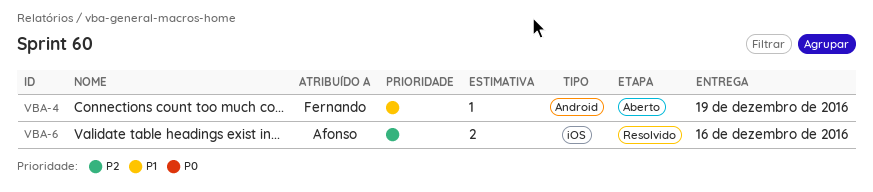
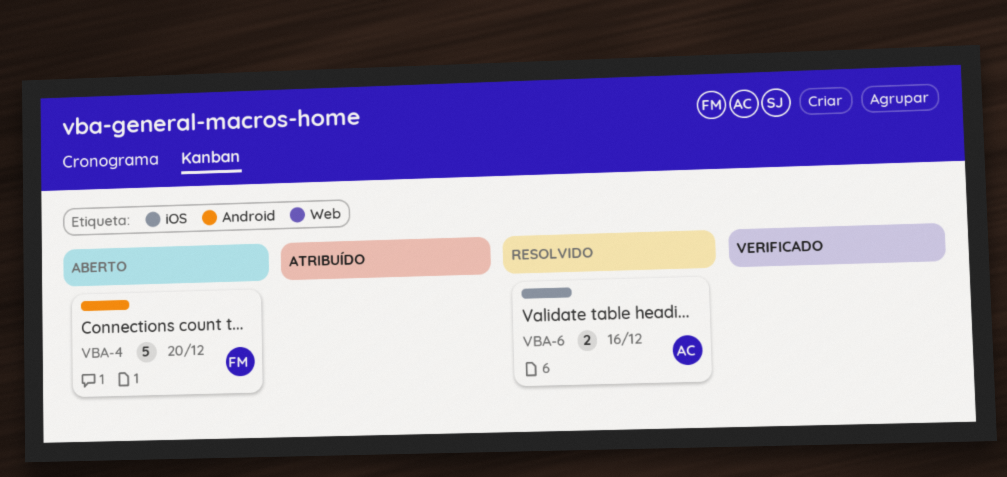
VBA-4, estimate: 1 -> 5
VBA-4, due: Dec 19 -> Dec 20

